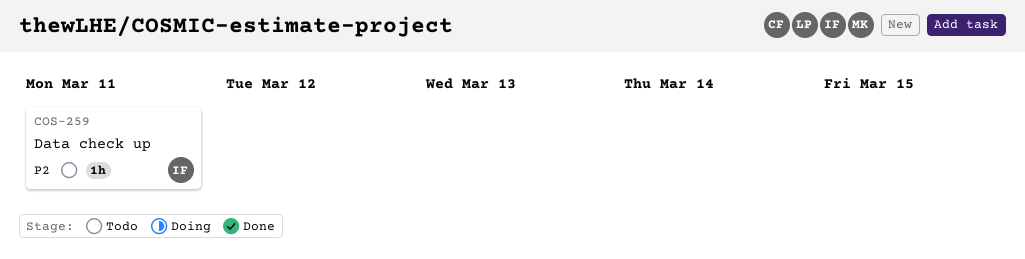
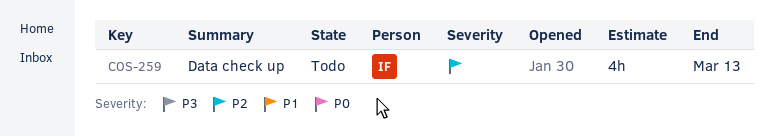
COS-259, estimate: 1h -> 4h
COS-259, due: Mar 11 -> Mar 13

